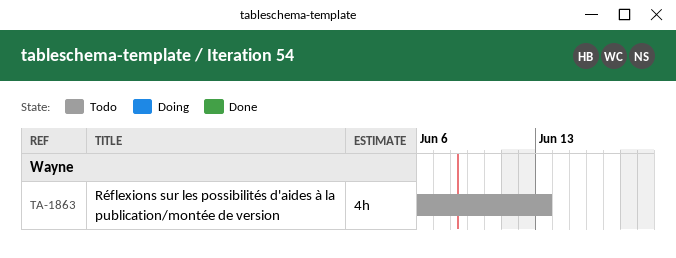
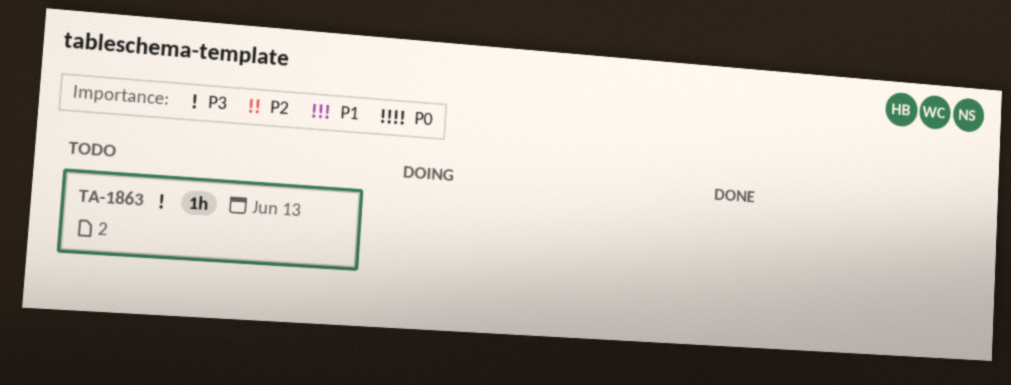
TA-1863, estimate: 4h -> 1h

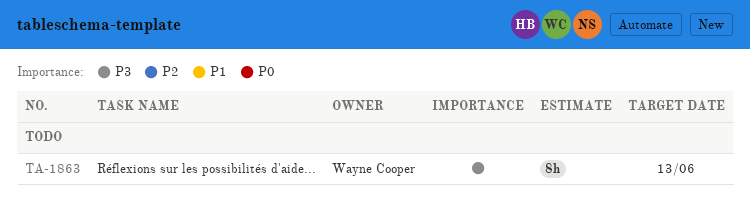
TA-1863, estimate: 1h -> 8h

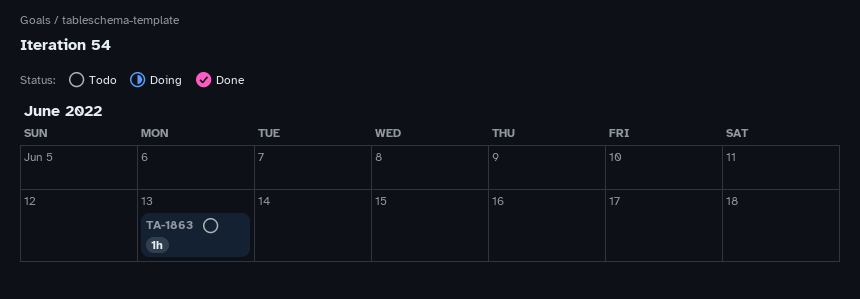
TA-1863, estimate: 8h -> 1h

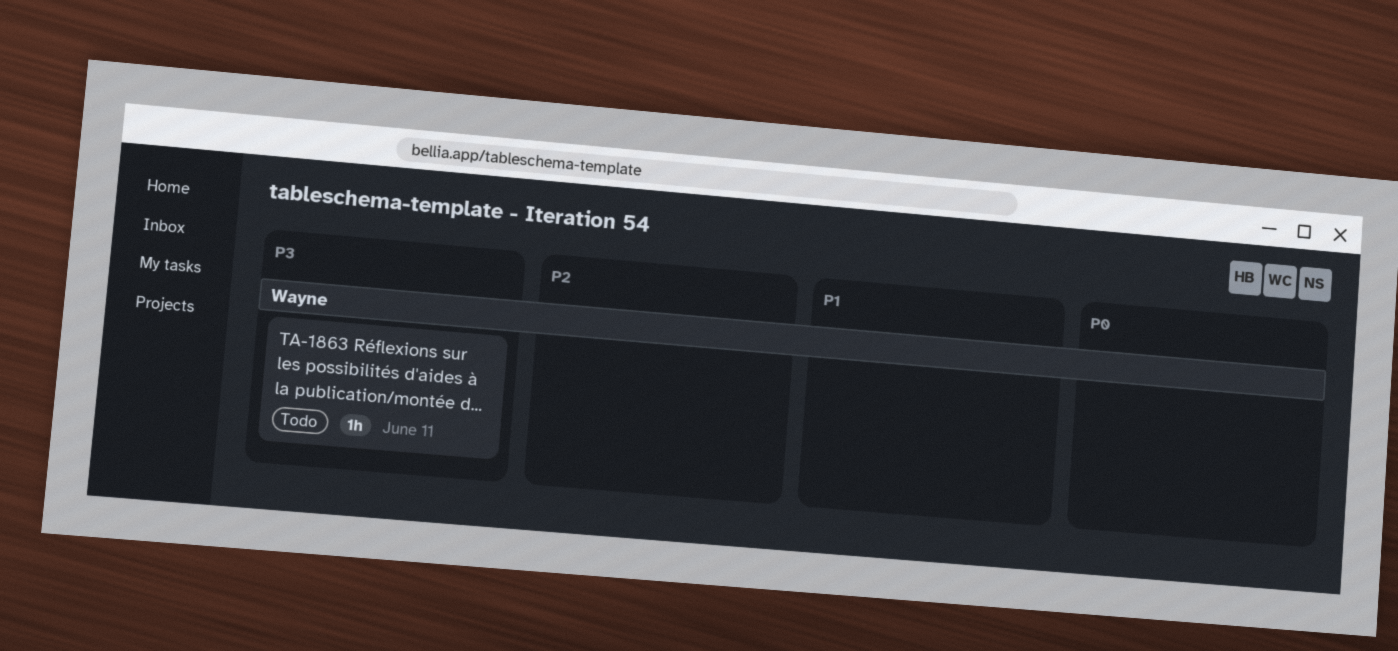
TA-1863, due: Jun 13 -> Jun 11

